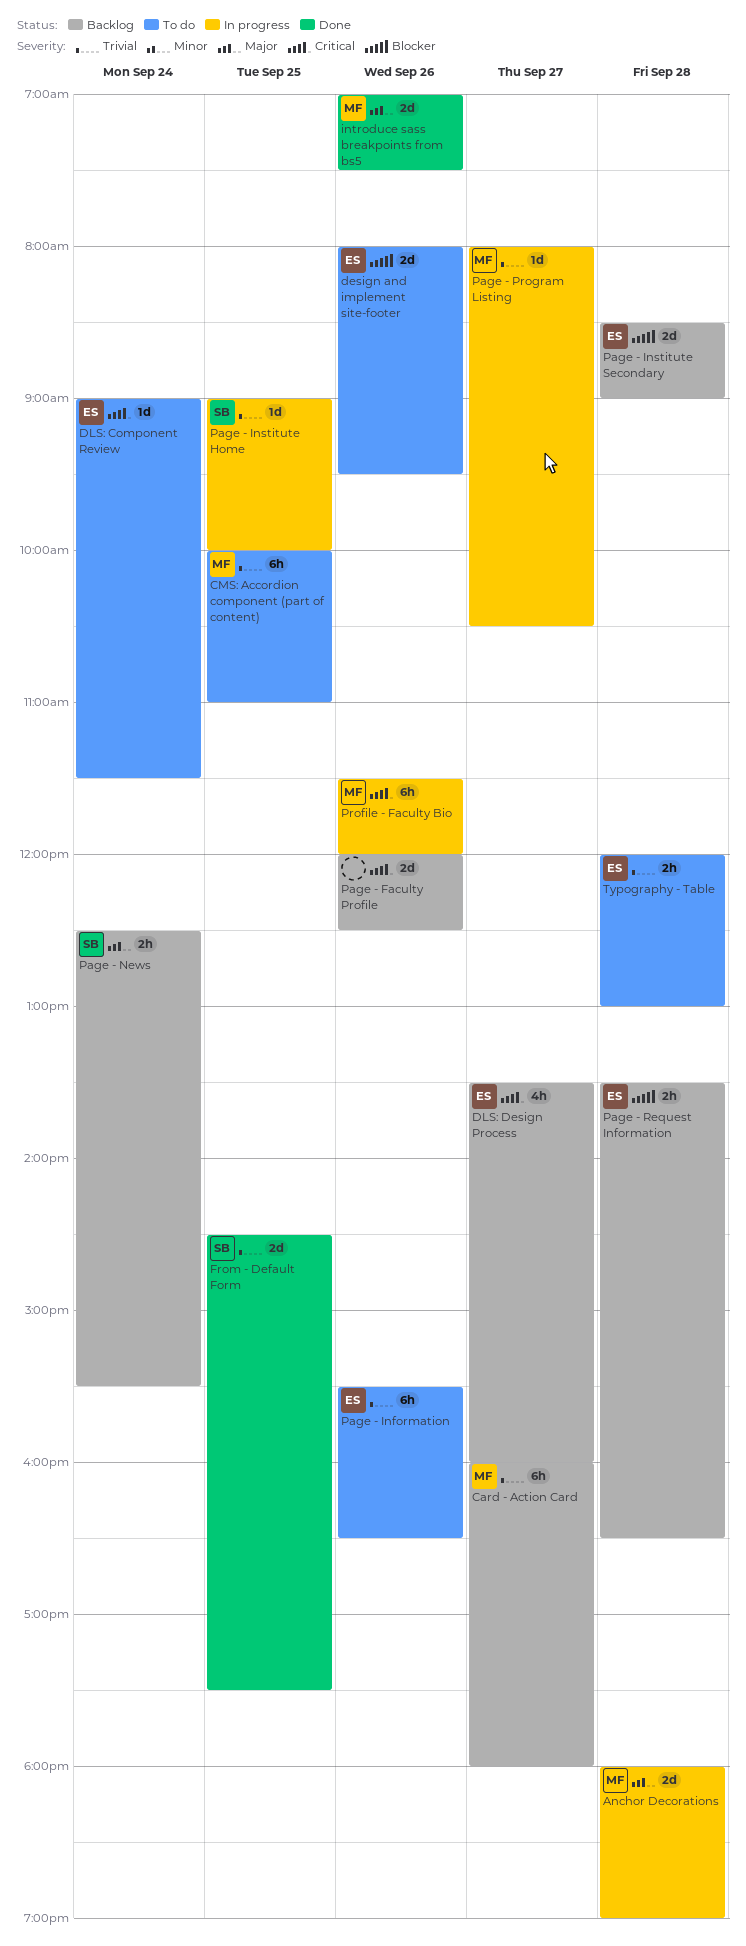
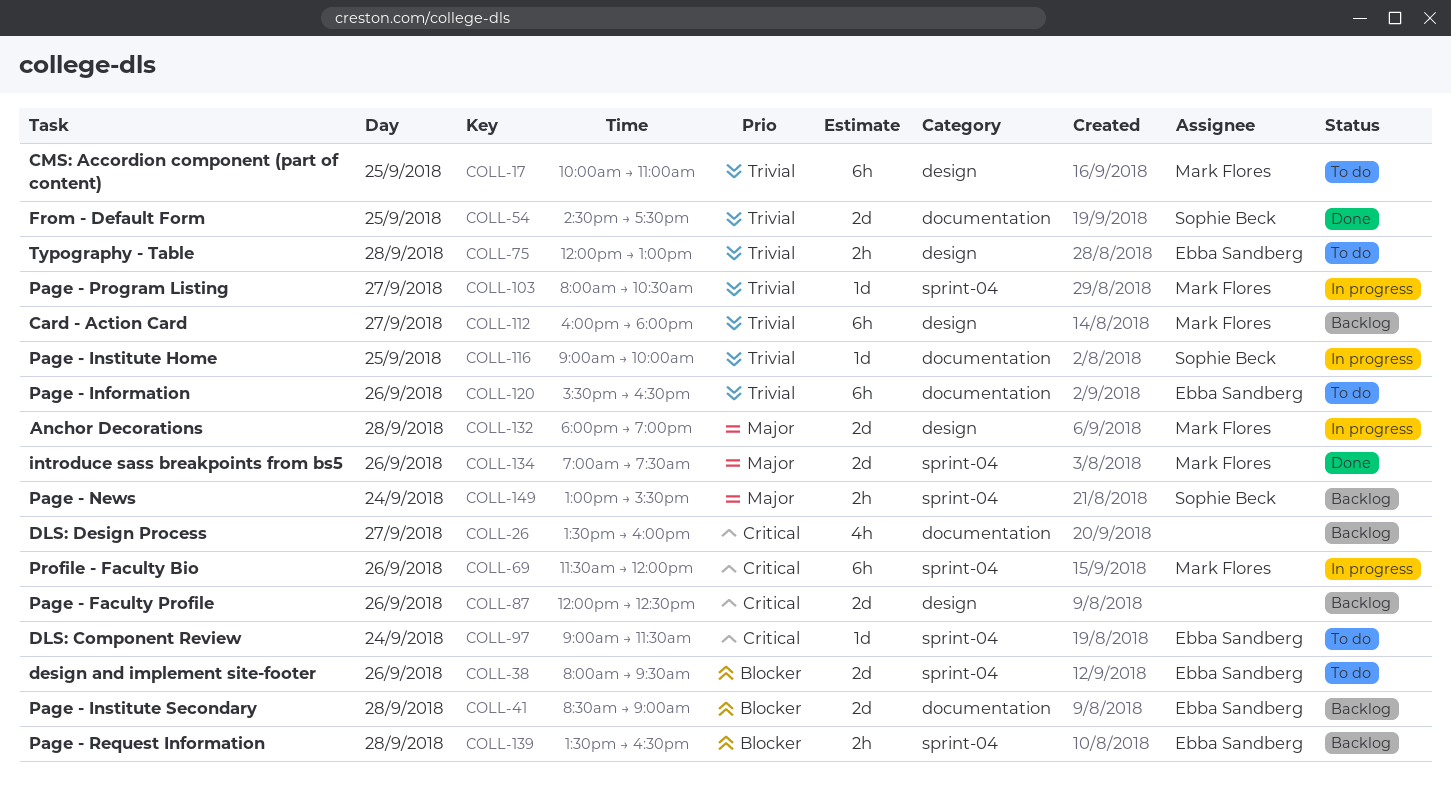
DLS: Design Process, owner: Ebba Sandberg -> none
Page - News, begins: 12:30 -> 13:00

